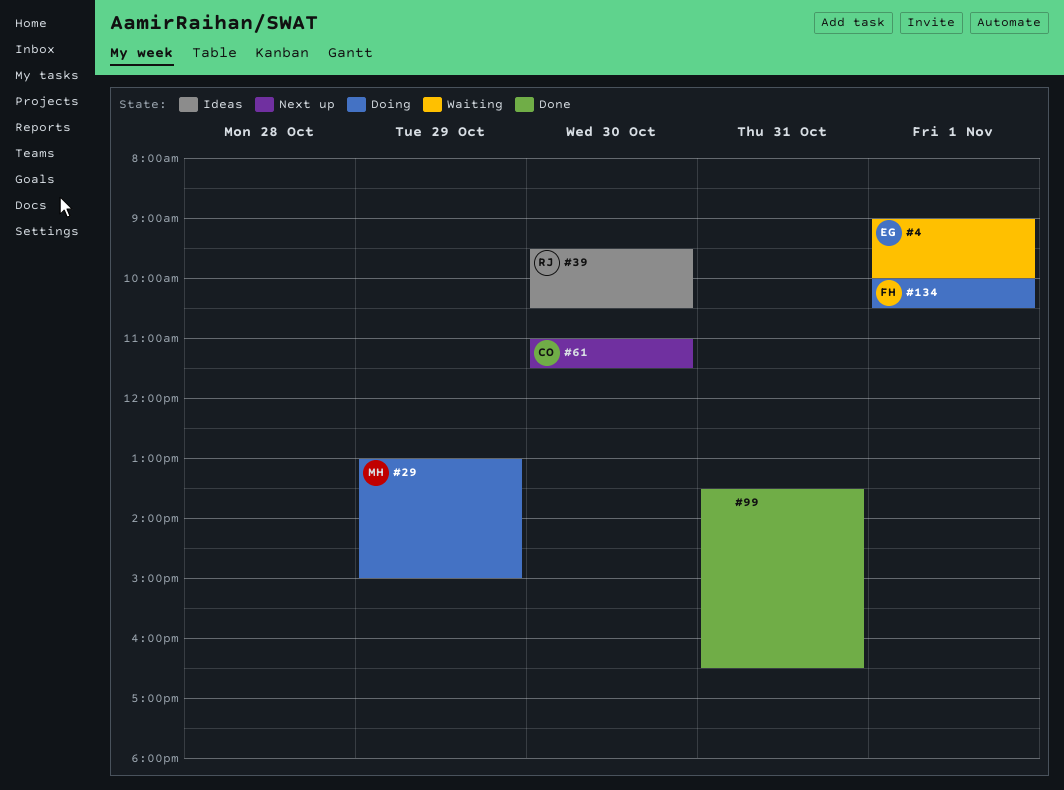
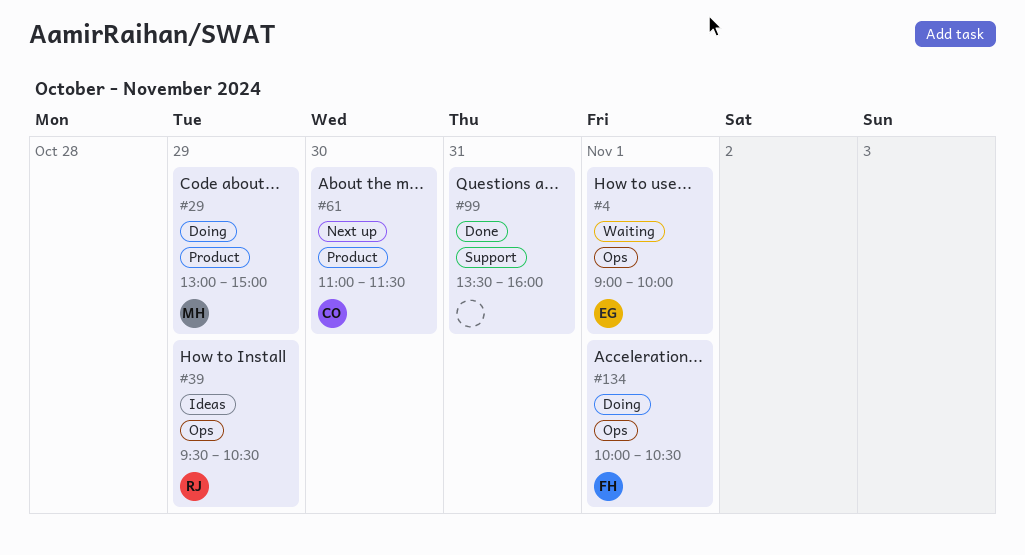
#39, day: Oct 30 -> Oct 29
#99, ends: 16:30 -> 16:00

